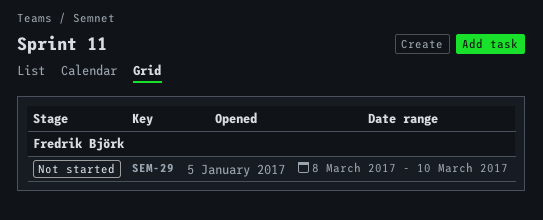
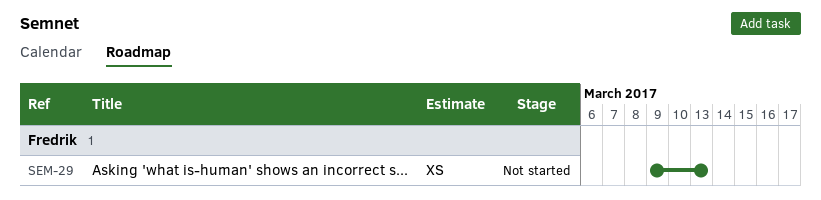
SEM-29, start: Mar 8 -> Mar 9
SEM-29, due: Mar 10 -> Mar 13

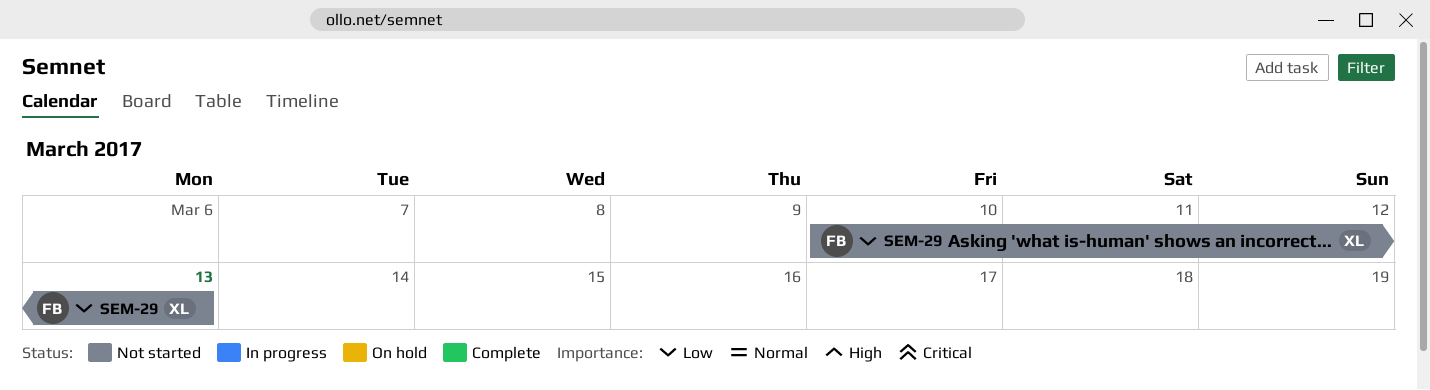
SEM-29, estimate: XS -> XL
SEM-29, start: Mar 9 -> Mar 10

